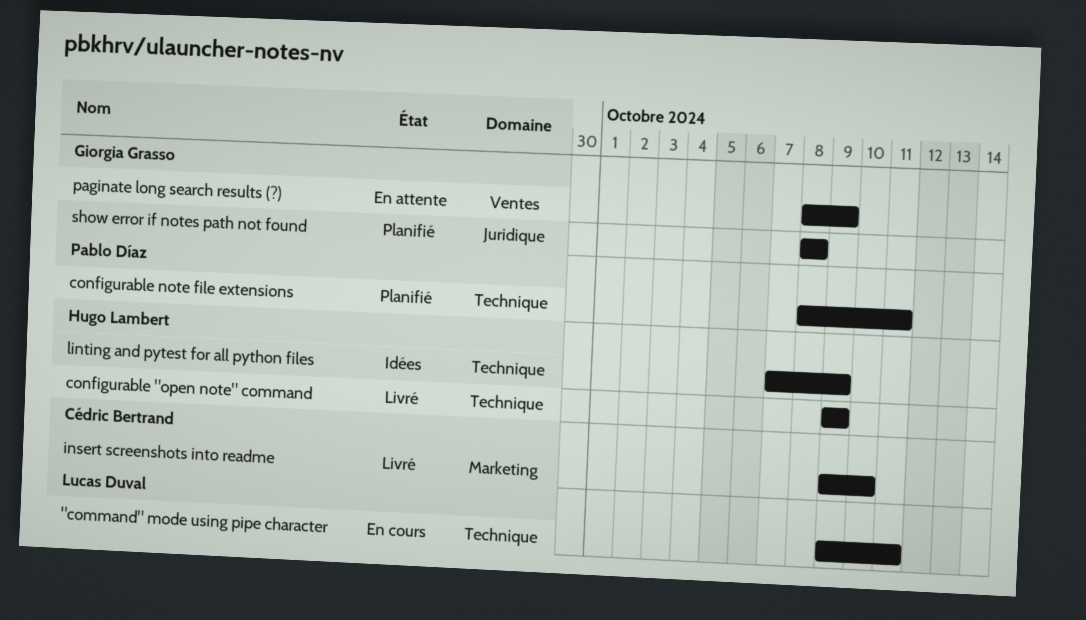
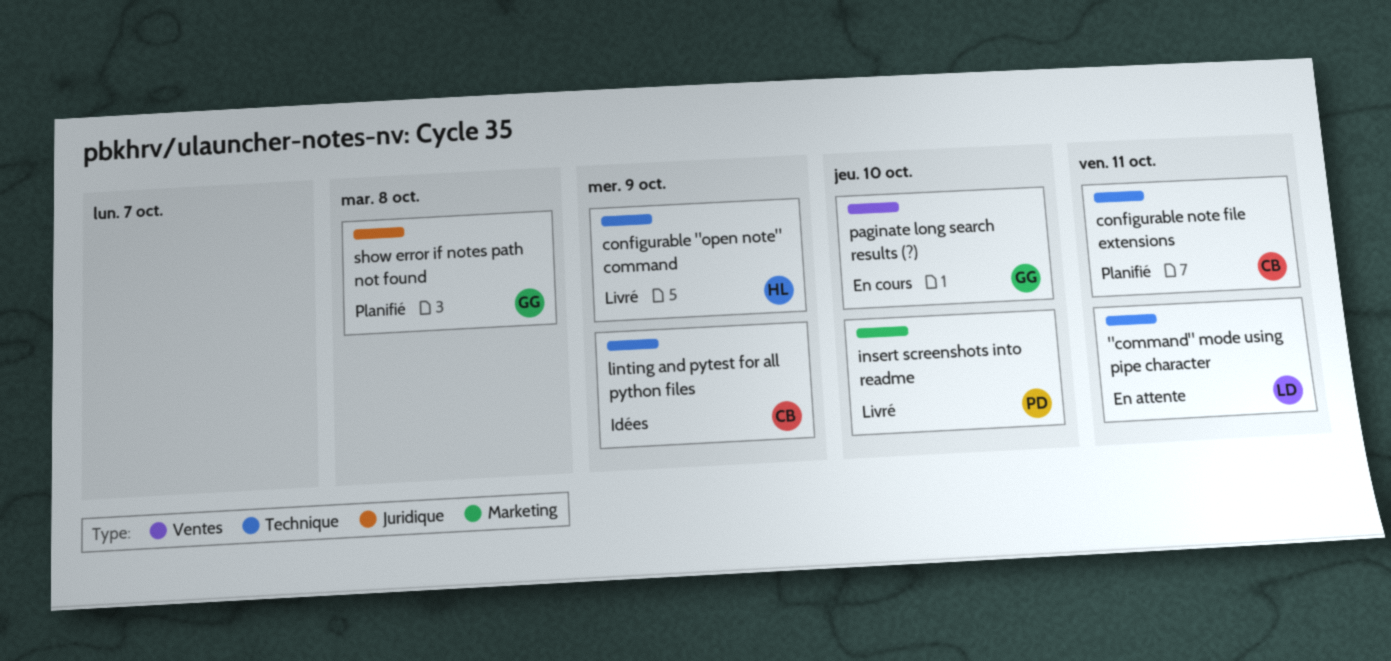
"command" mode using pipe character, status: En cours -> En attente
configurable note file extensions, owner: Pablo Díaz -> Cédric Bertrand
insert screenshots into readme, owner: Cédric Bertrand -> Pablo Díaz
linting and pytest for all python files, owner: Hugo Lambert -> Cédric Bertrand
paginate long search results (?), status: En attente -> En cours
paginate long search results (?), due: Oct 9 -> Oct 10

